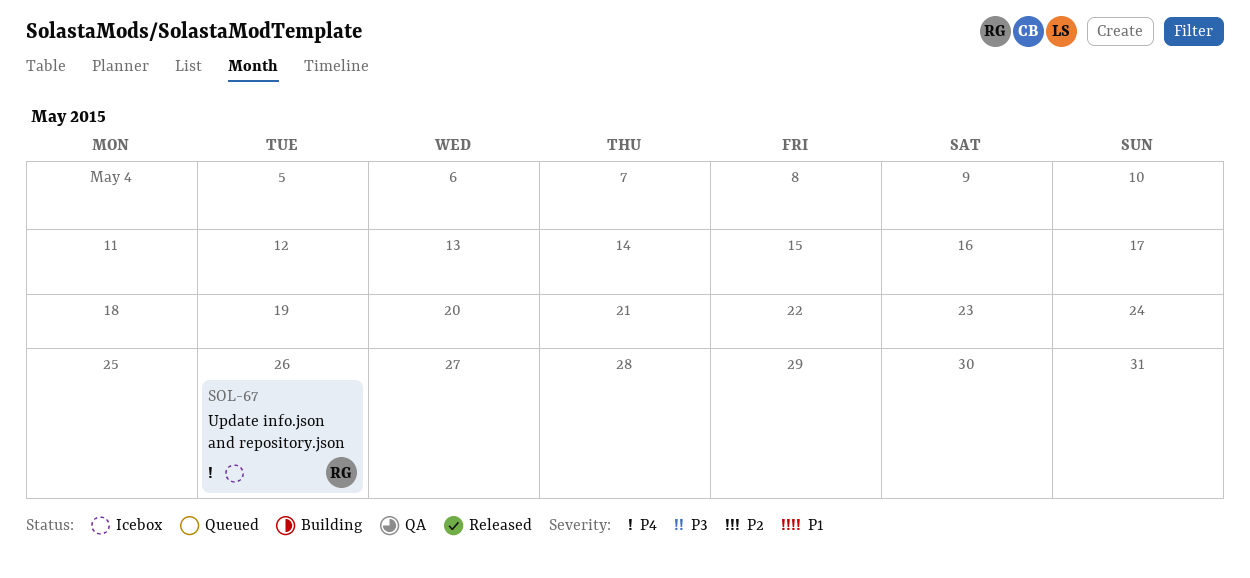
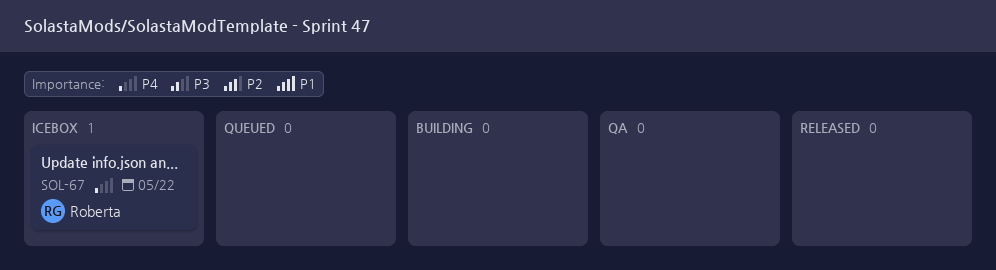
SOL-67, due: May 26 -> May 22

